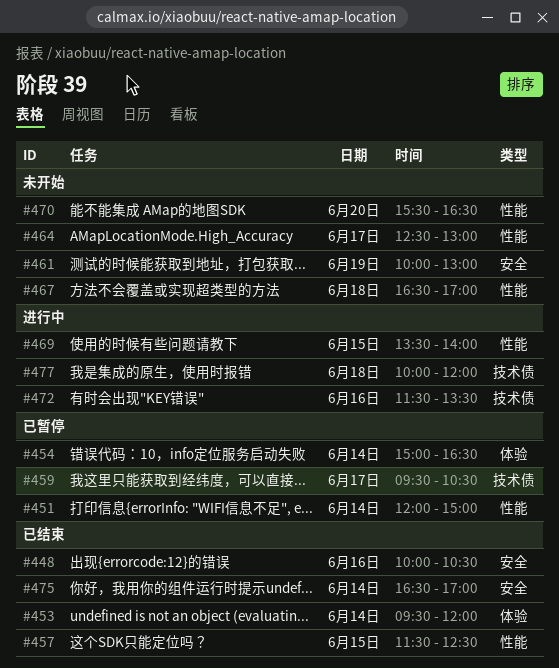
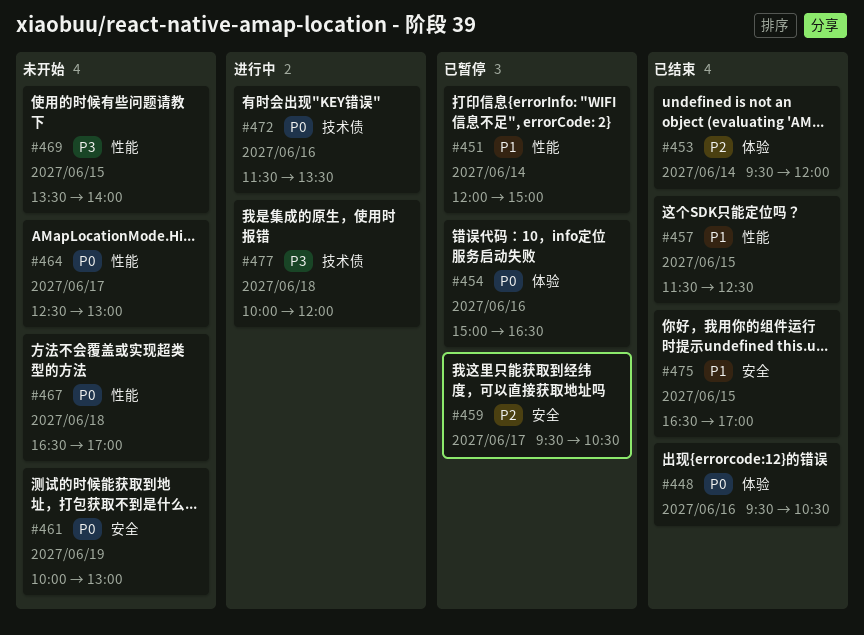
#448, label: 安全 -> 体验
#448, begins: 10:00 -> 09:30
#454, day: Jun 14 -> Jun 16
#459, label: 技术债 -> 安全
#469, status: 进行中 -> 未开始
#470: present -> none
#475, day: Jun 14 -> Jun 15

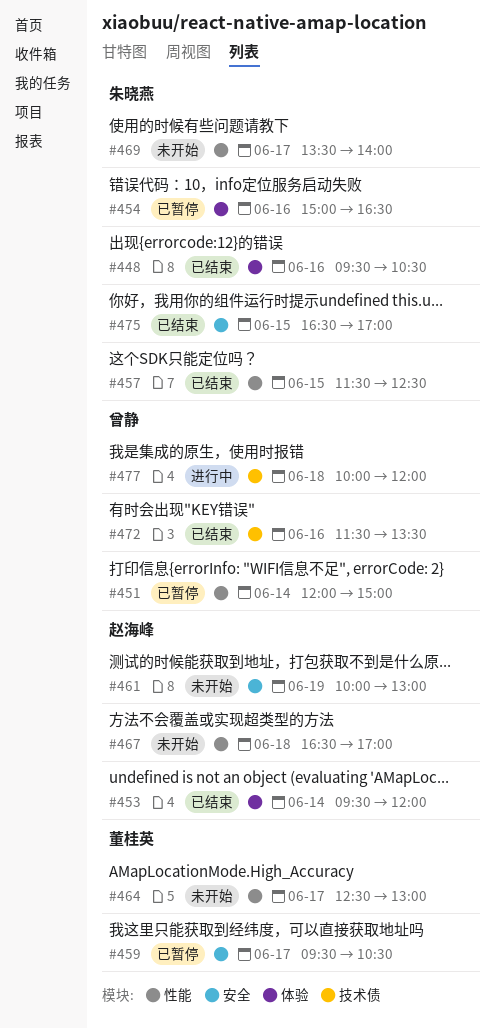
#469, day: Jun 15 -> Jun 17
#472, status: 进行中 -> 已结束

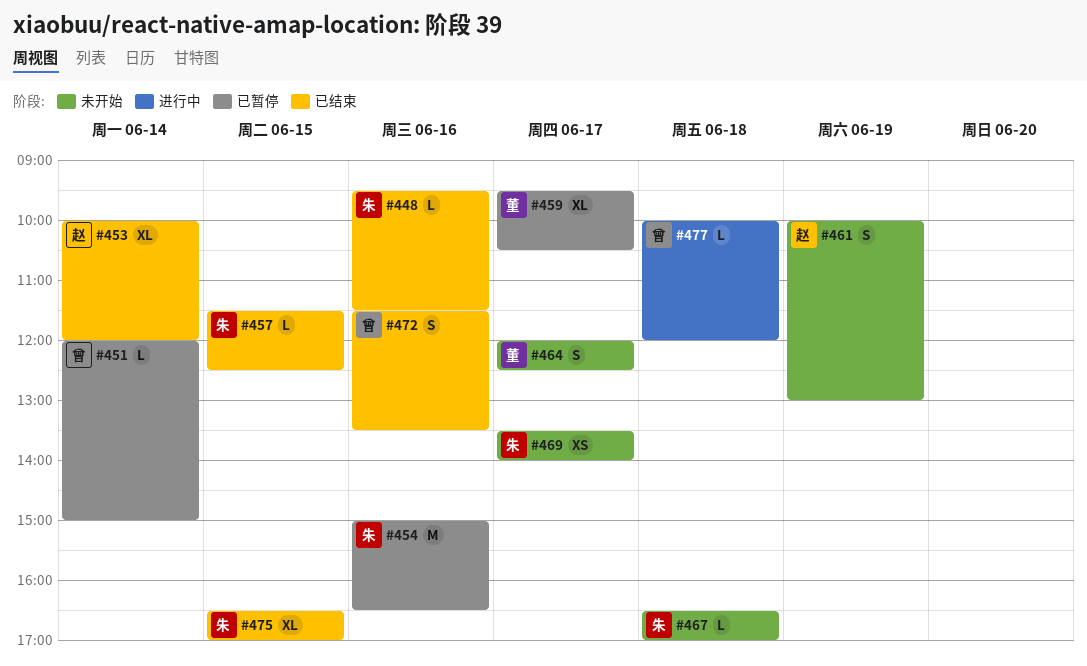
#448, ends: 10:30 -> 11:30
#453, begins: 09:30 -> 10:00
#464, begins: 12:30 -> 12:00
#464, ends: 13:00 -> 12:30
#467, owner: 赵海峰 -> 朱晓燕

